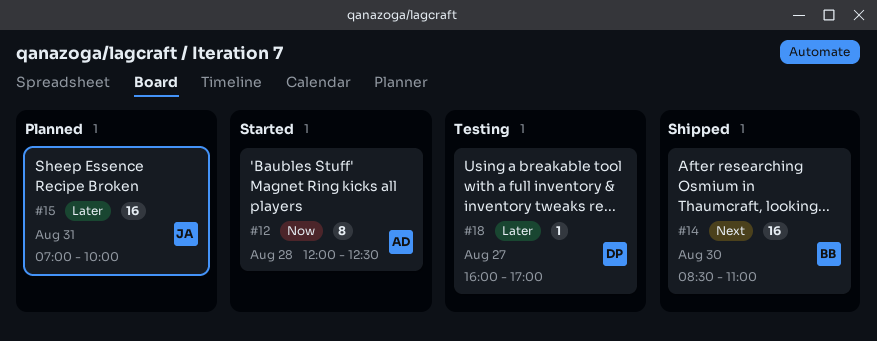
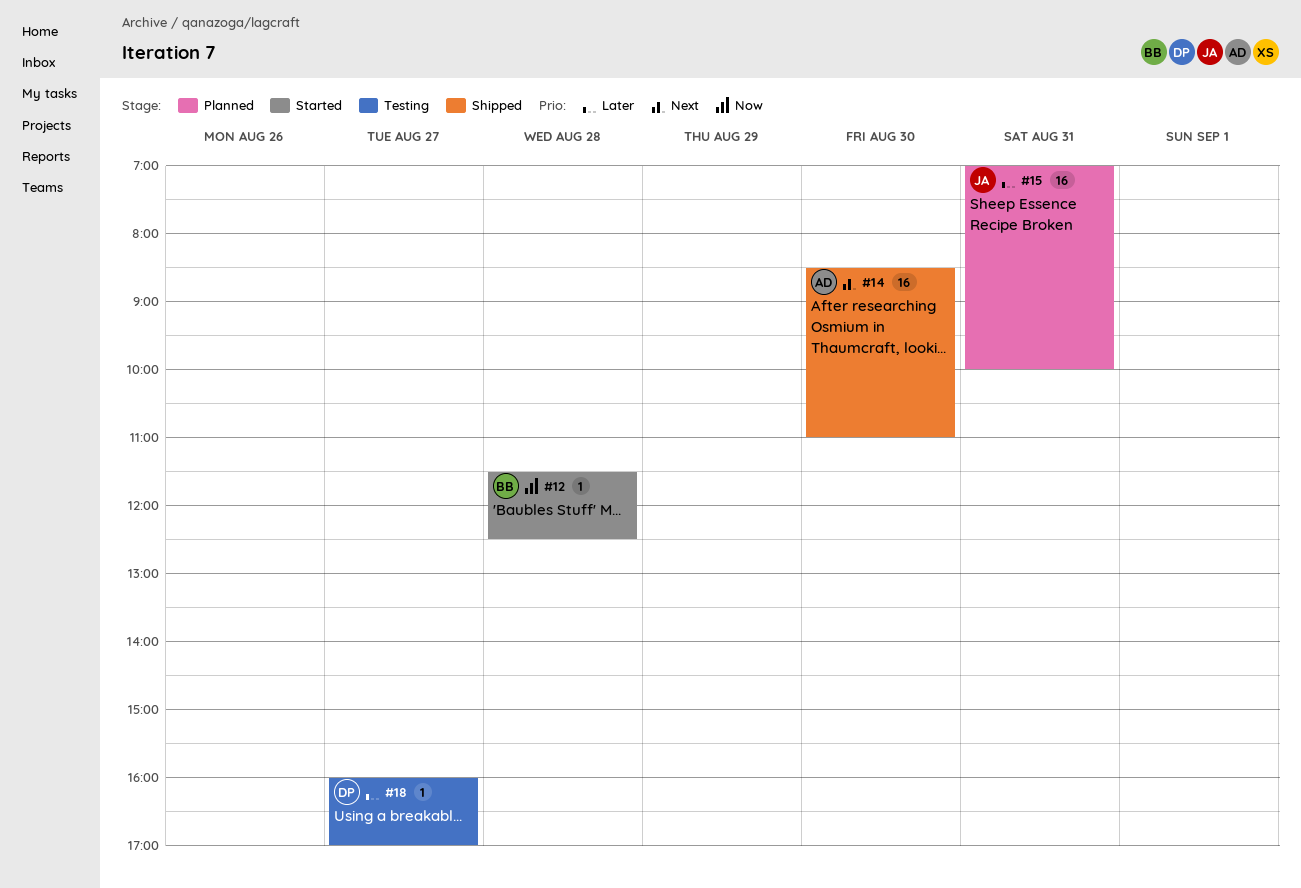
#12, owner: AD -> BB
#12, estimate: 8 -> 1
#12, begins: 12:00 -> 11:30
#14, owner: BB -> AD

